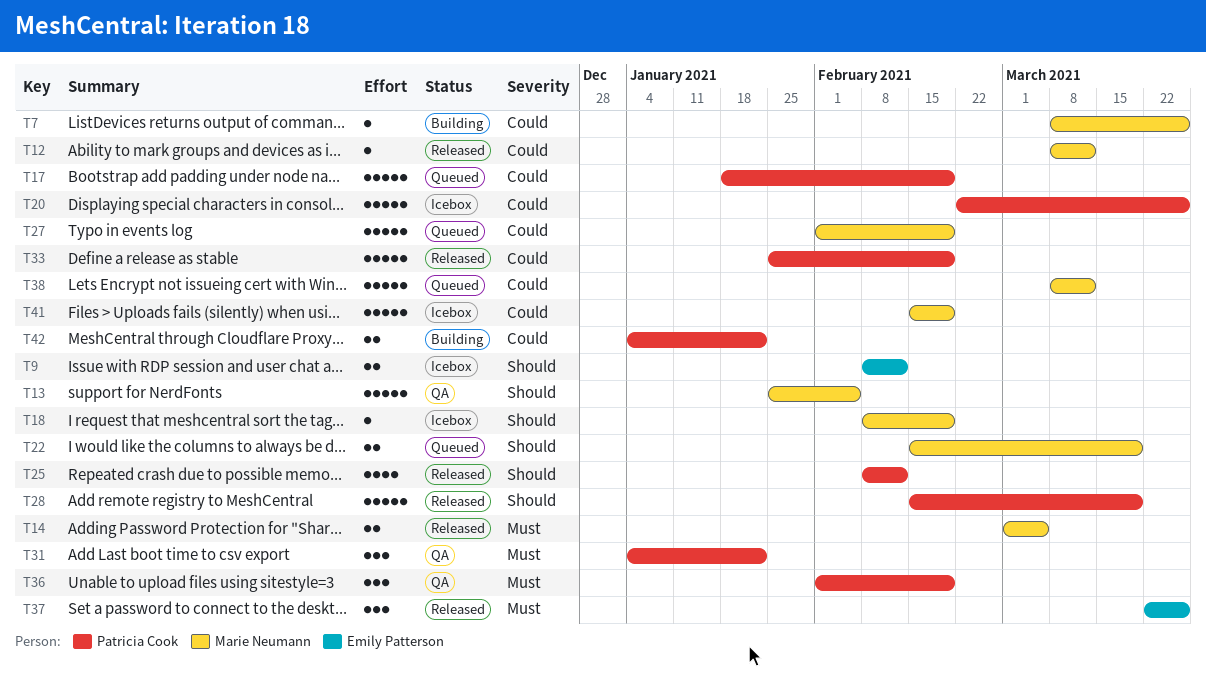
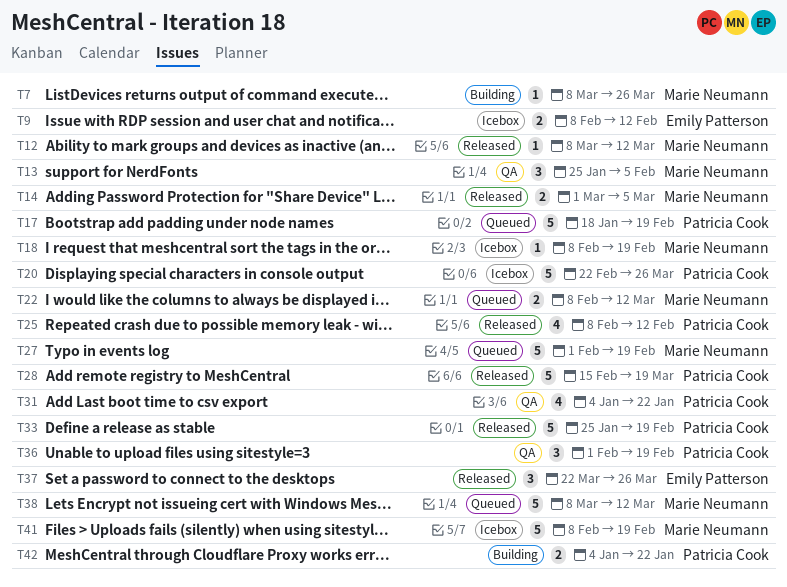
T13, estimate: 5 -> 3
T22, start: Feb 15 -> Feb 8
T22, due: Mar 19 -> Mar 12
T31, estimate: 3 -> 4
T41, start: Feb 15 -> Feb 8

